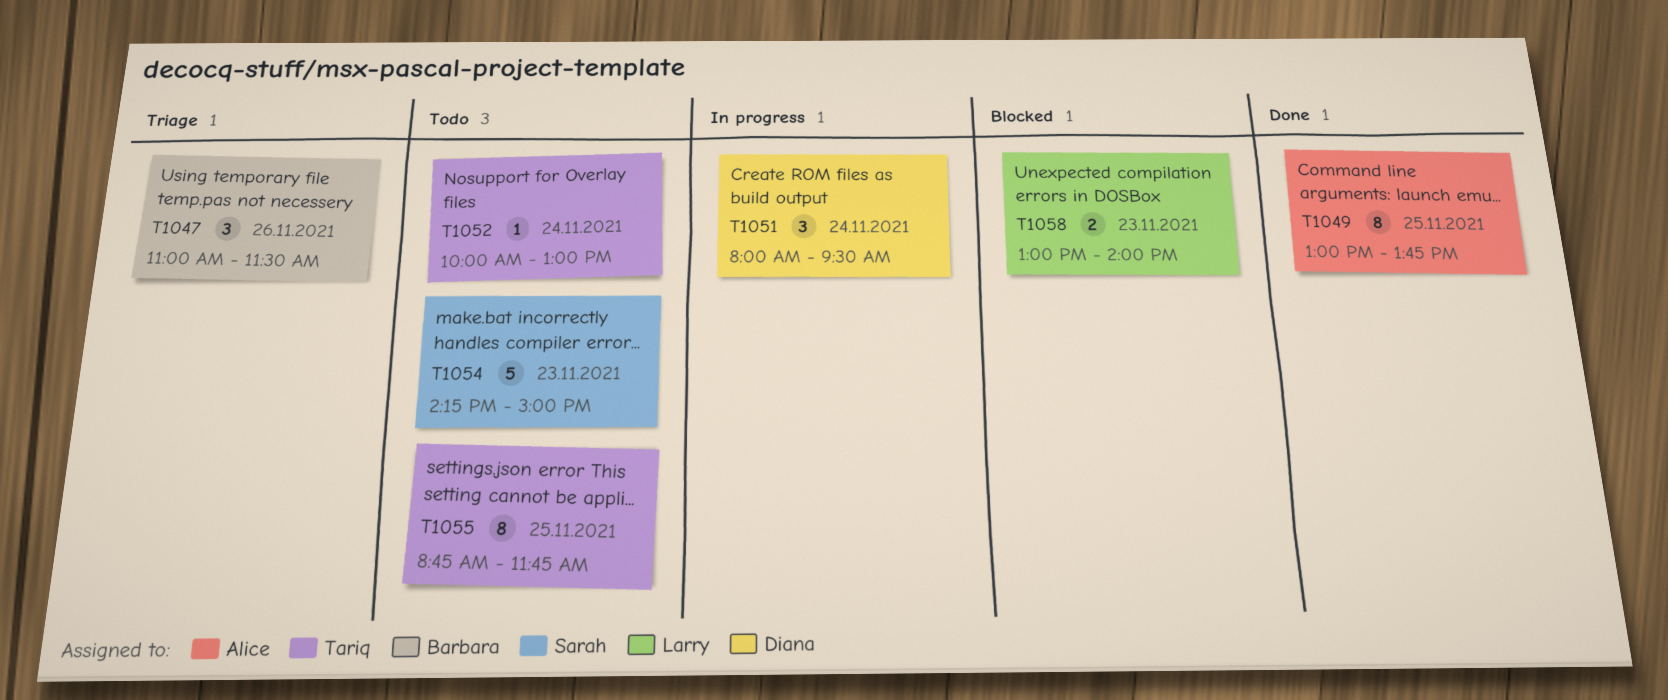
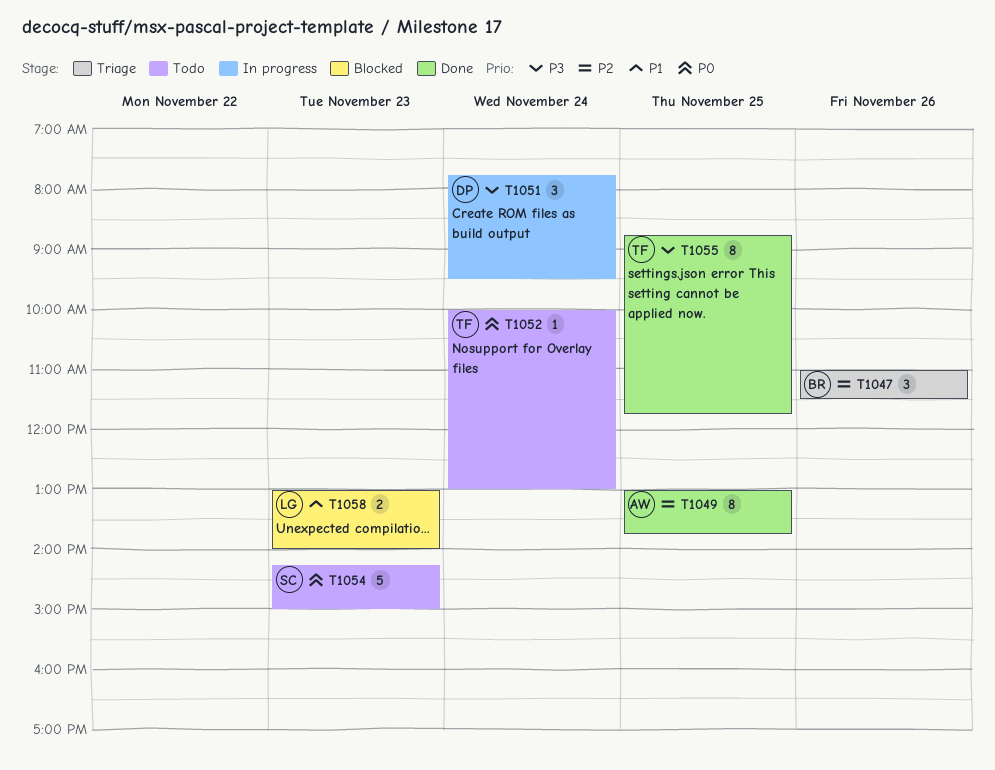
T1051, begins: 08:00 -> 07:45
T1055, status: Todo -> Done

